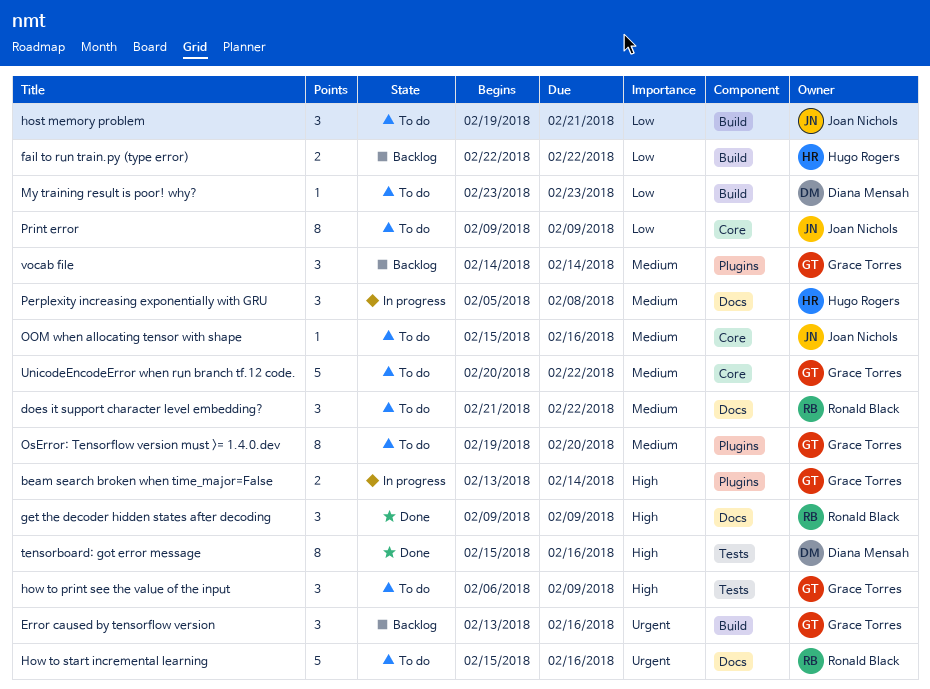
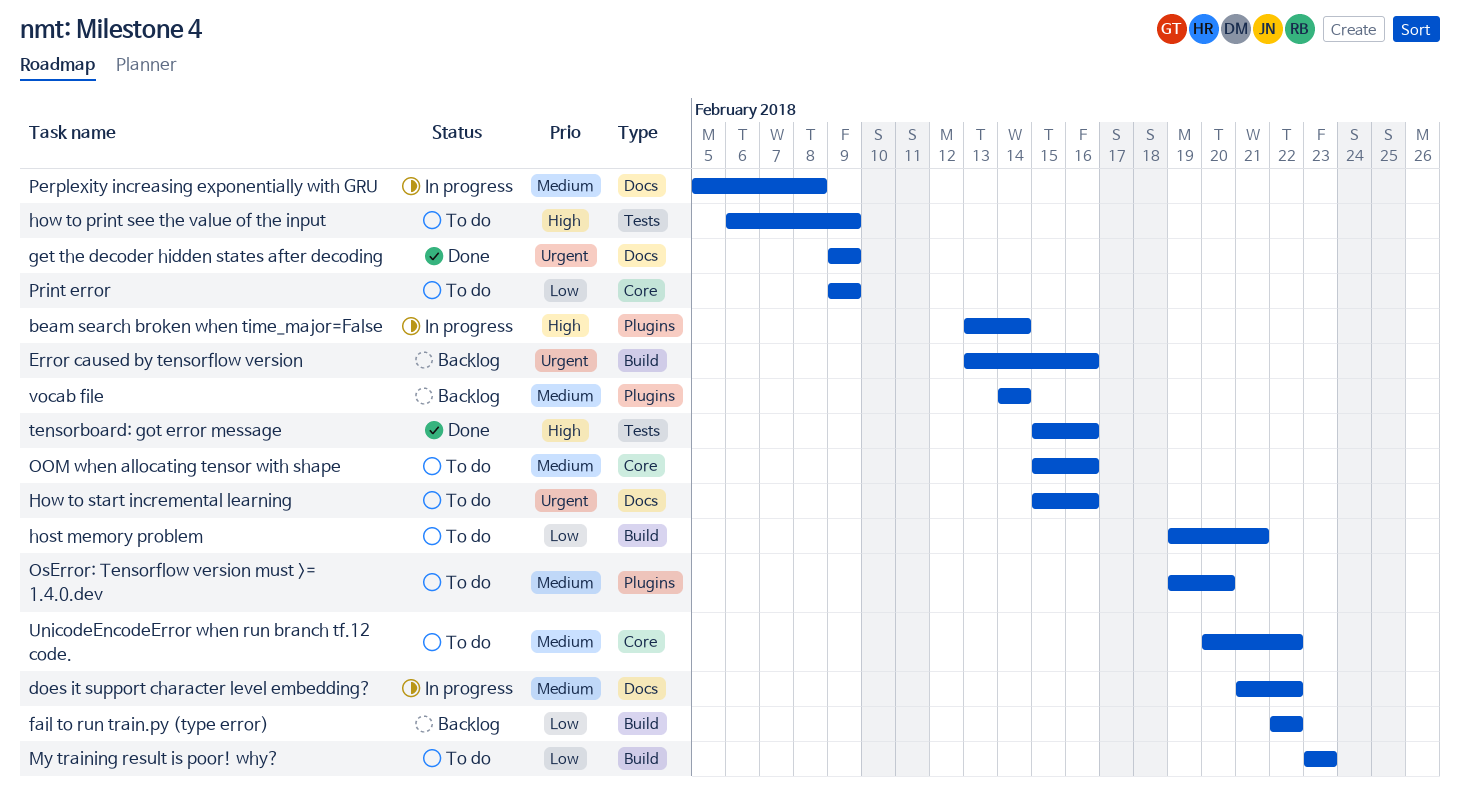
does it support character level embedding?, status: To do -> In progress
get the decoder hidden states after decoding, priority: High -> Urgent

